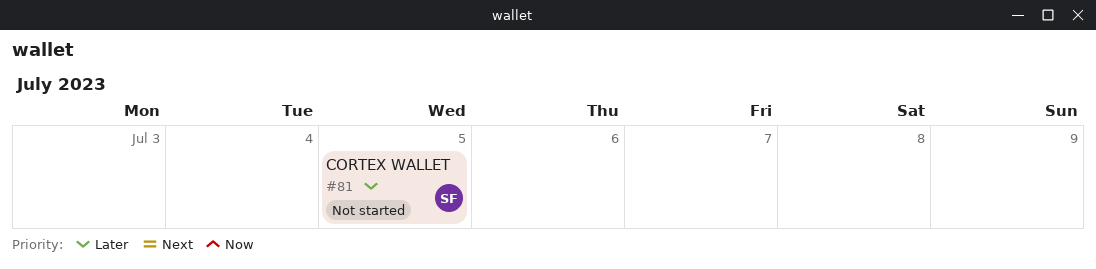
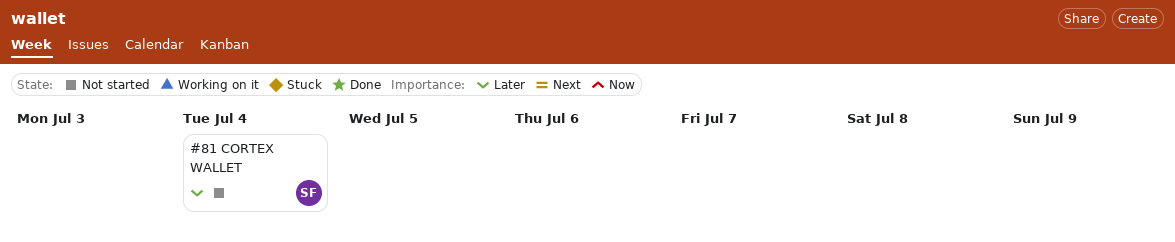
#81, due: Jul 5 -> Jul 4

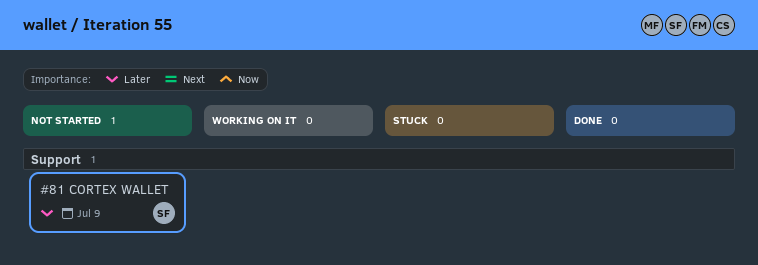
#81, due: Jul 4 -> Jul 9

